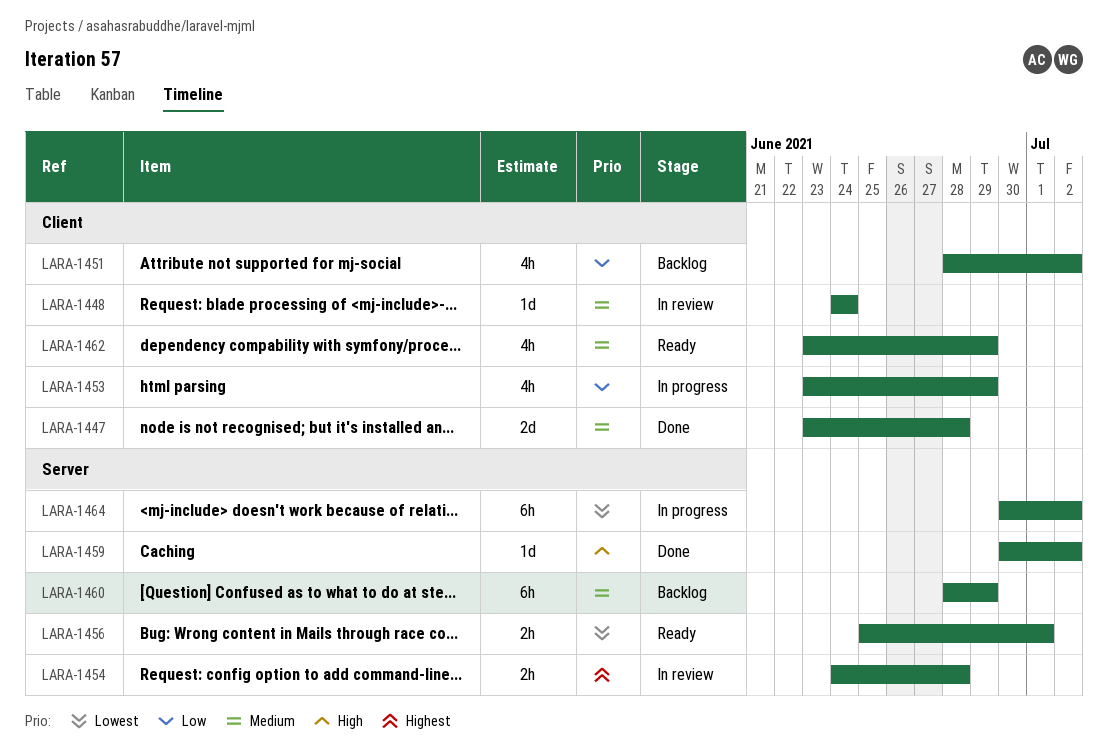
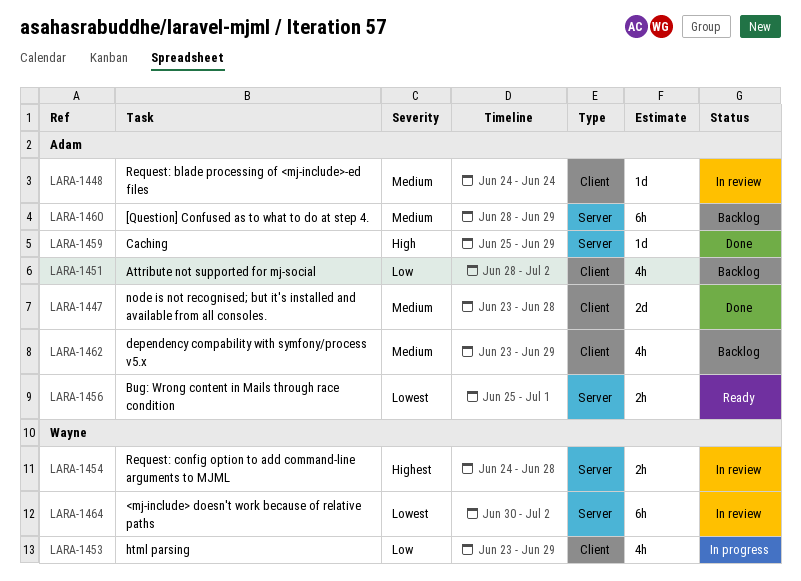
LARA-1459, start: Jun 30 -> Jun 25
LARA-1459, due: Jul 2 -> Jun 29
LARA-1462, status: Ready -> Backlog
LARA-1464, status: In progress -> In review

